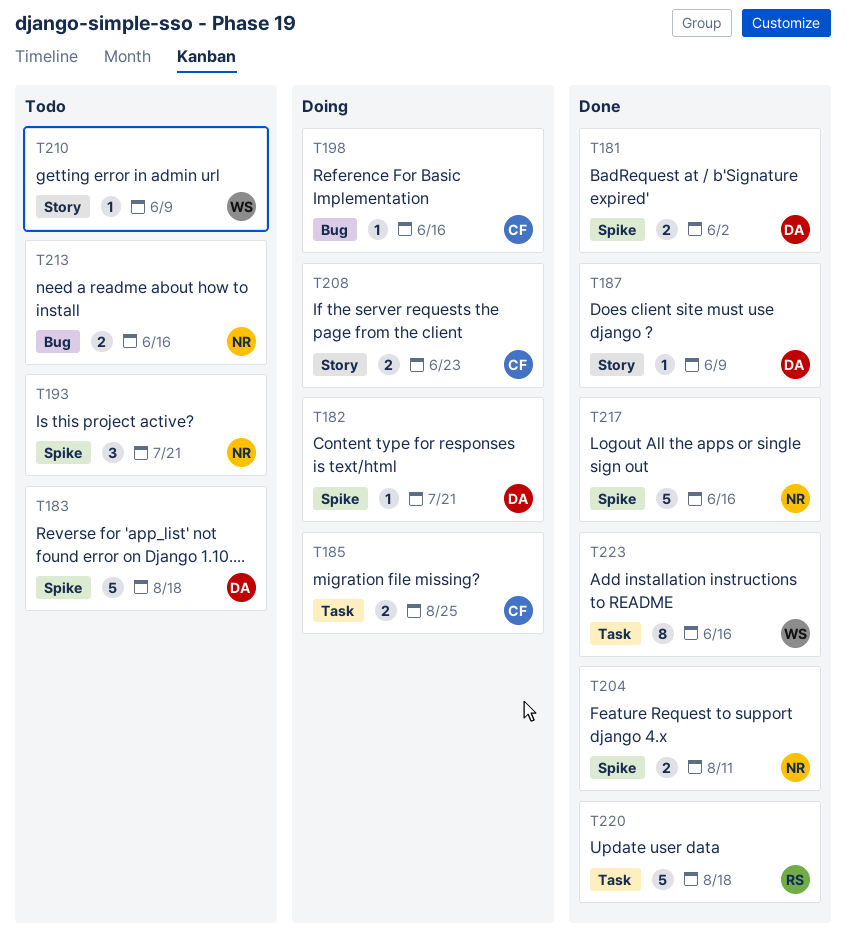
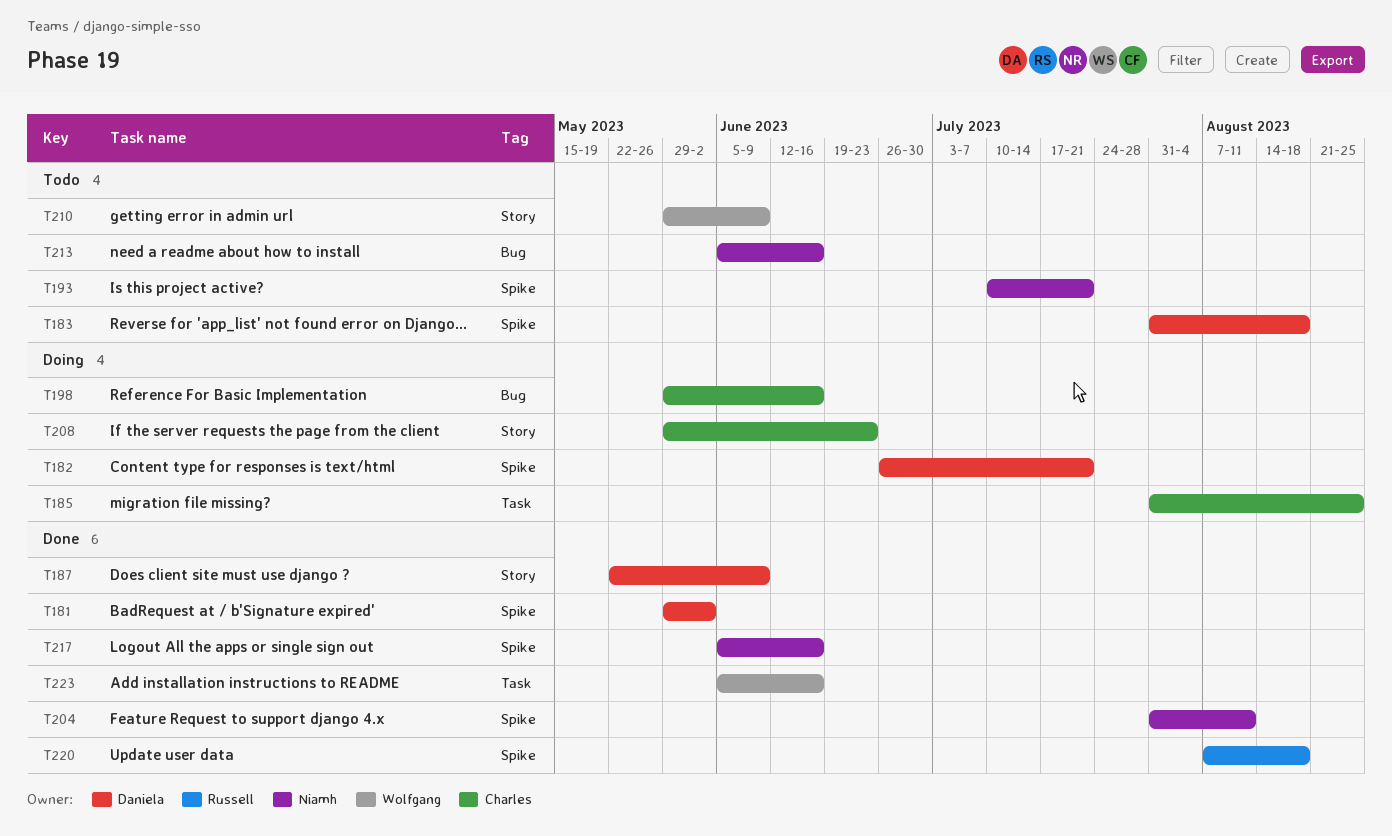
T220, label: Task -> Spike

